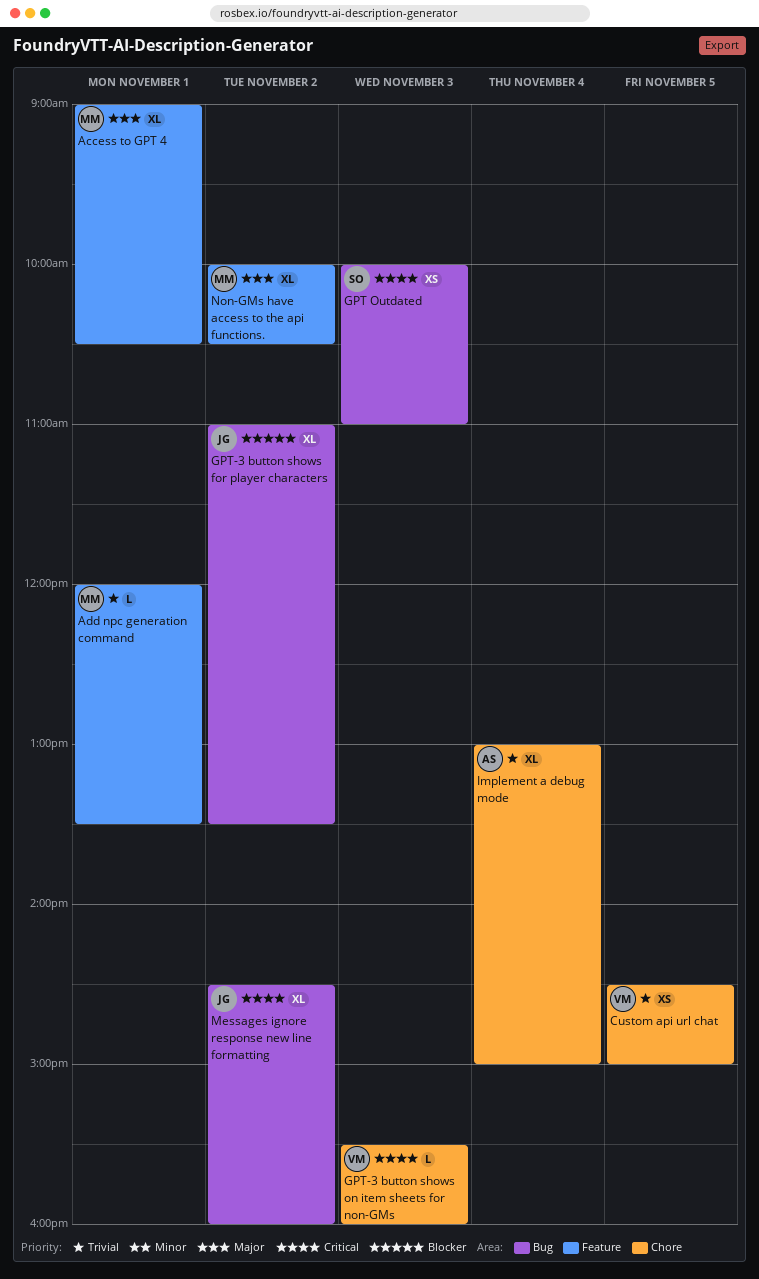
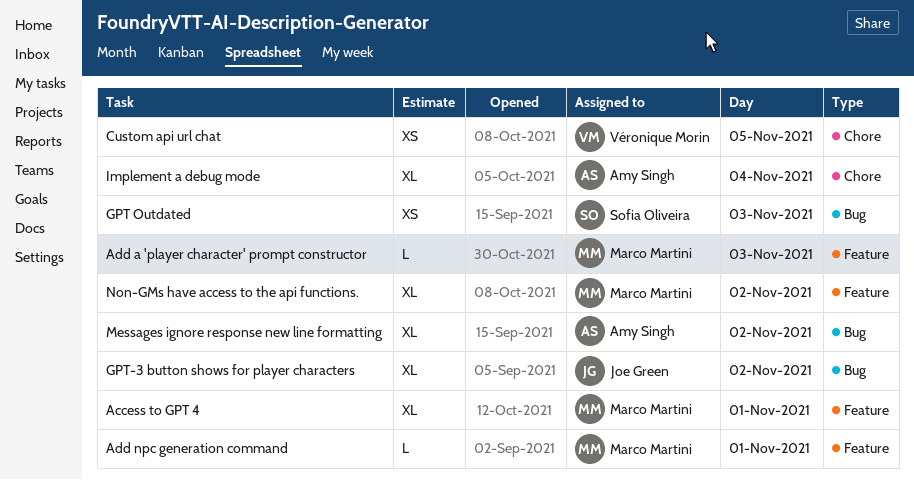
Add a 'player character' prompt constructor: none -> present
GPT-3 button shows on item sheets for non-GMs: present -> none
Messages ignore response new line formatting, owner: Joe Green -> Amy Singh

